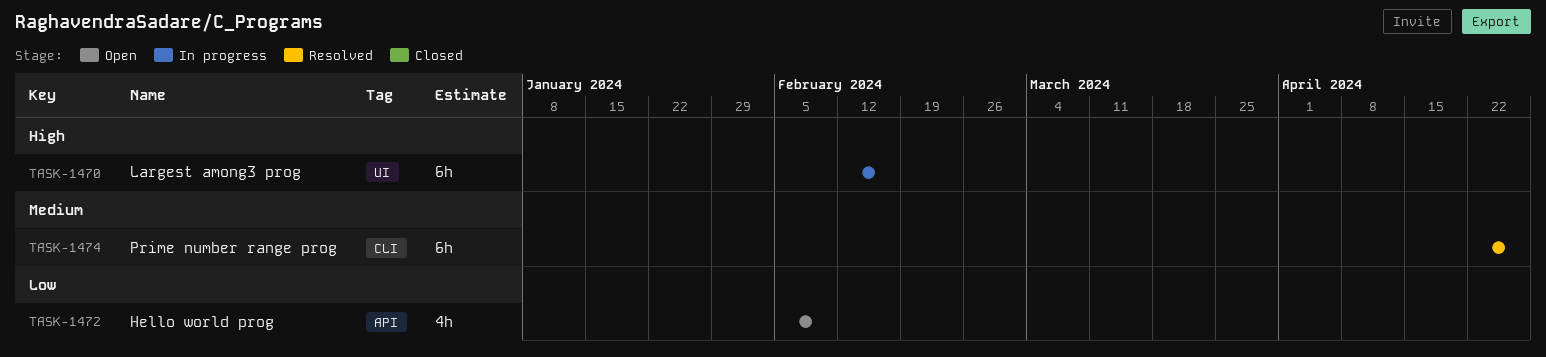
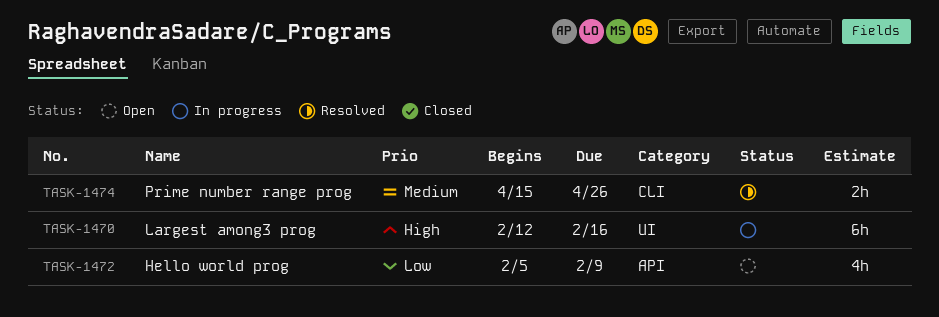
TASK-1474, estimate: 6h -> 2h
TASK-1474, start: Apr 22 -> Apr 15

